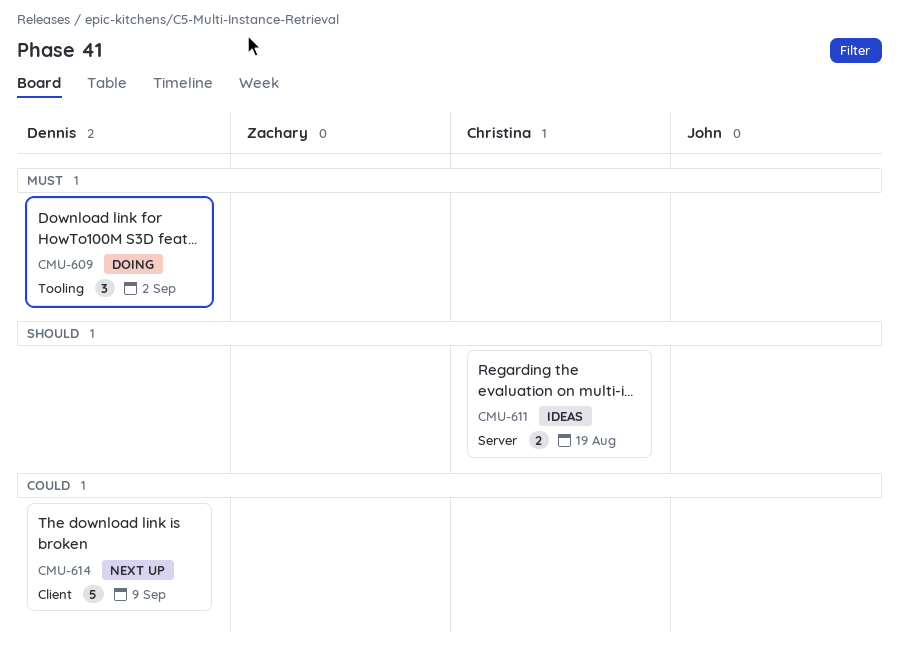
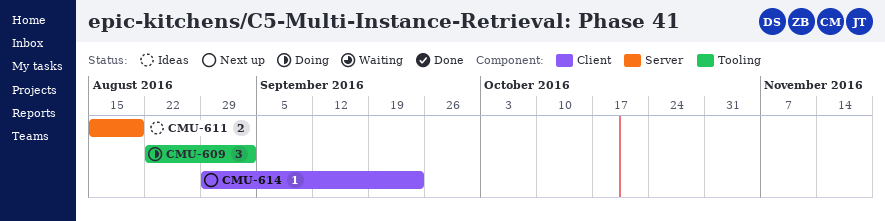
CMU-614, estimate: 5 -> 1
CMU-614, due: Sep 9 -> Sep 23

